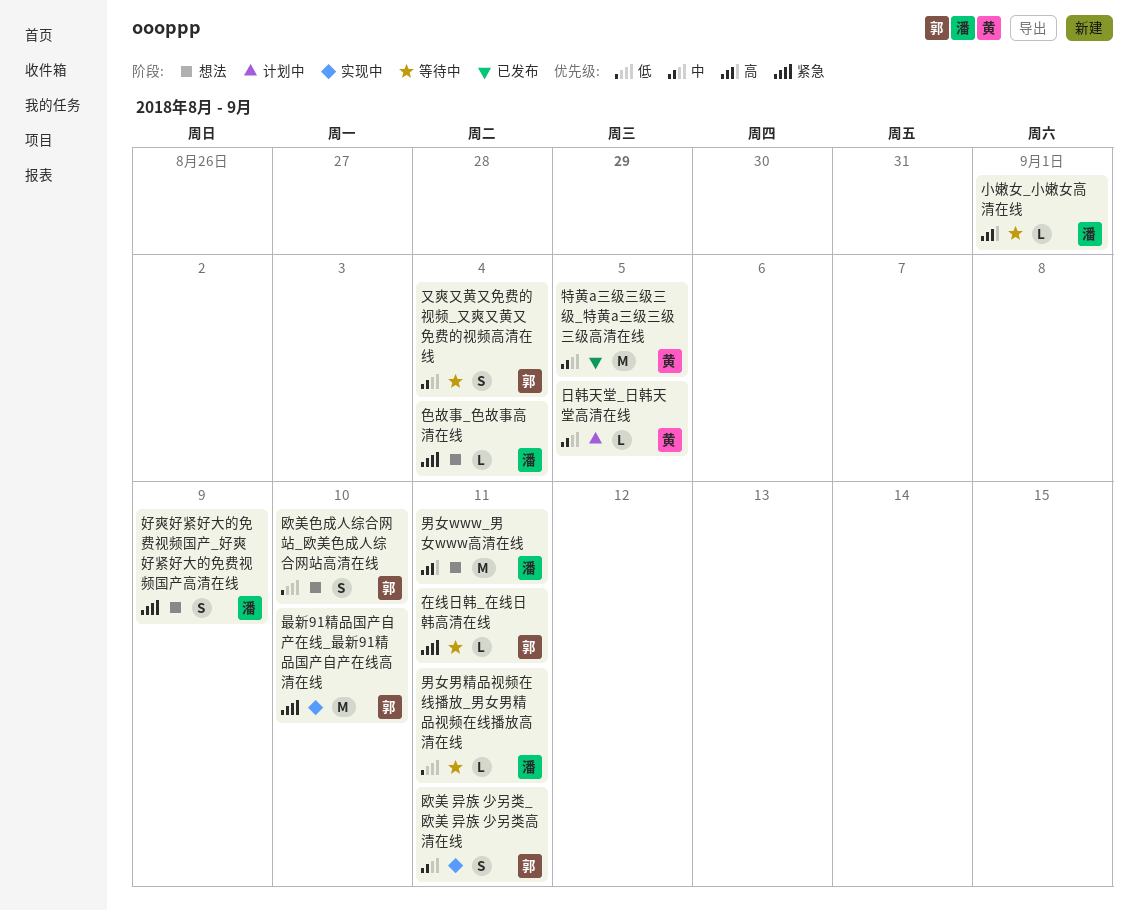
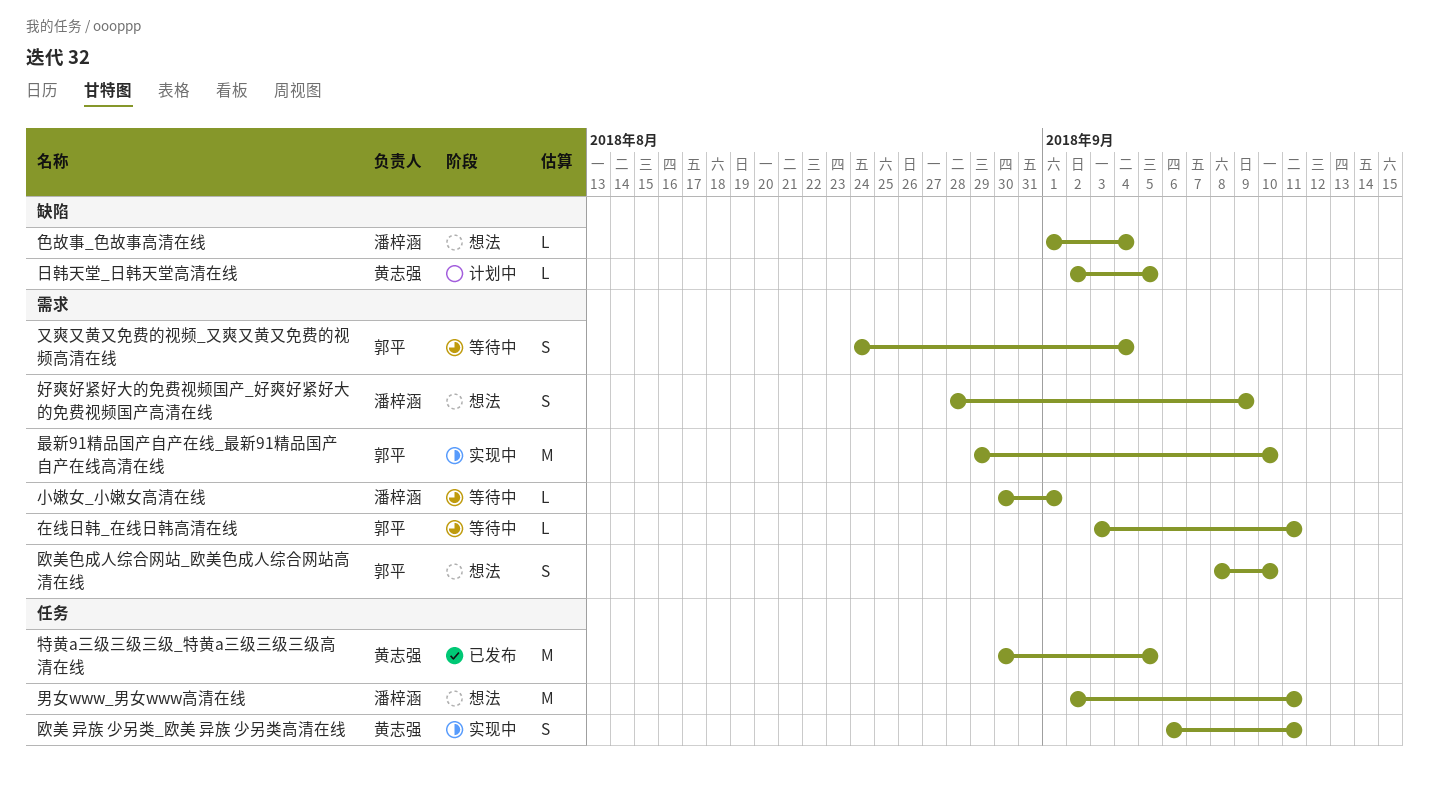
欧美 异族 少另类_欧美 异族 少另类高清在线, owner: 郭平 -> 黄志强
男女男精品视频在线播放_男女男精品视频在线播放高清在线: present -> none

